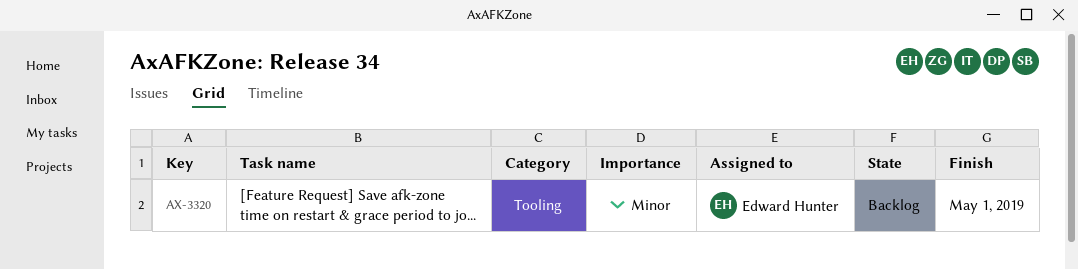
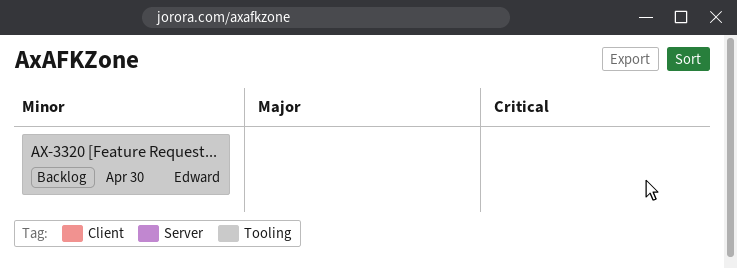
AX-3320, due: May 1 -> Apr 30

